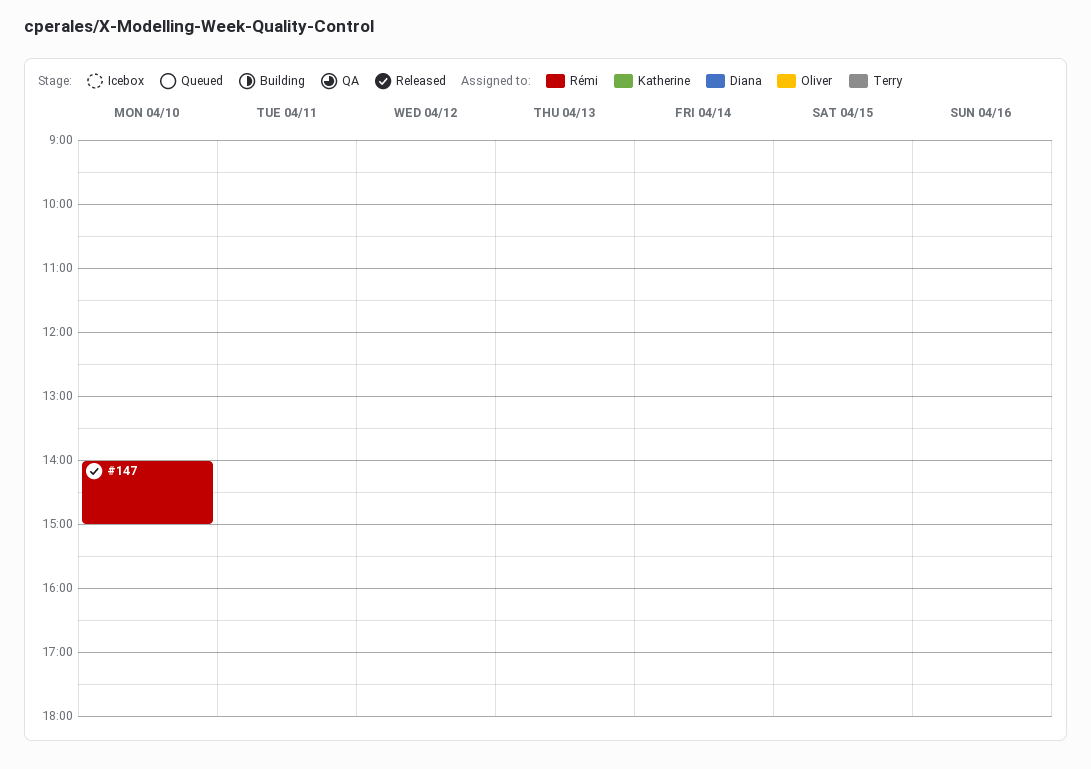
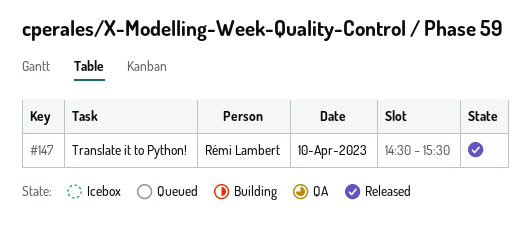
#147, begins: 14:00 -> 14:30
#147, ends: 15:00 -> 15:30

